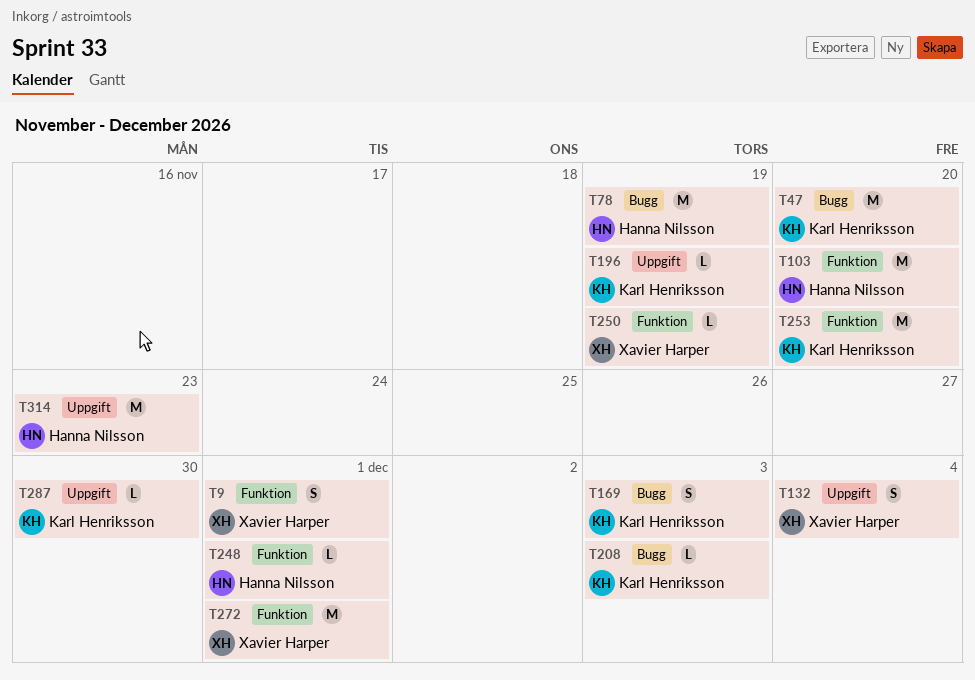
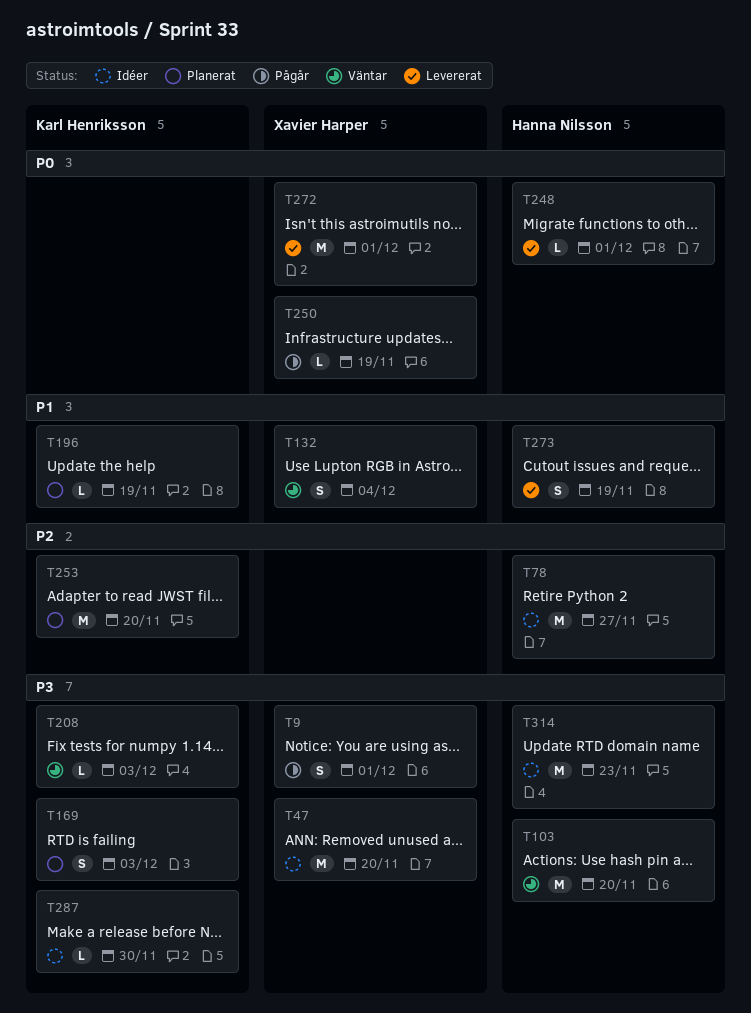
T47, owner: Karl Henriksson -> Xavier Harper
T78, due: Nov 19 -> Nov 27
T273: none -> present

